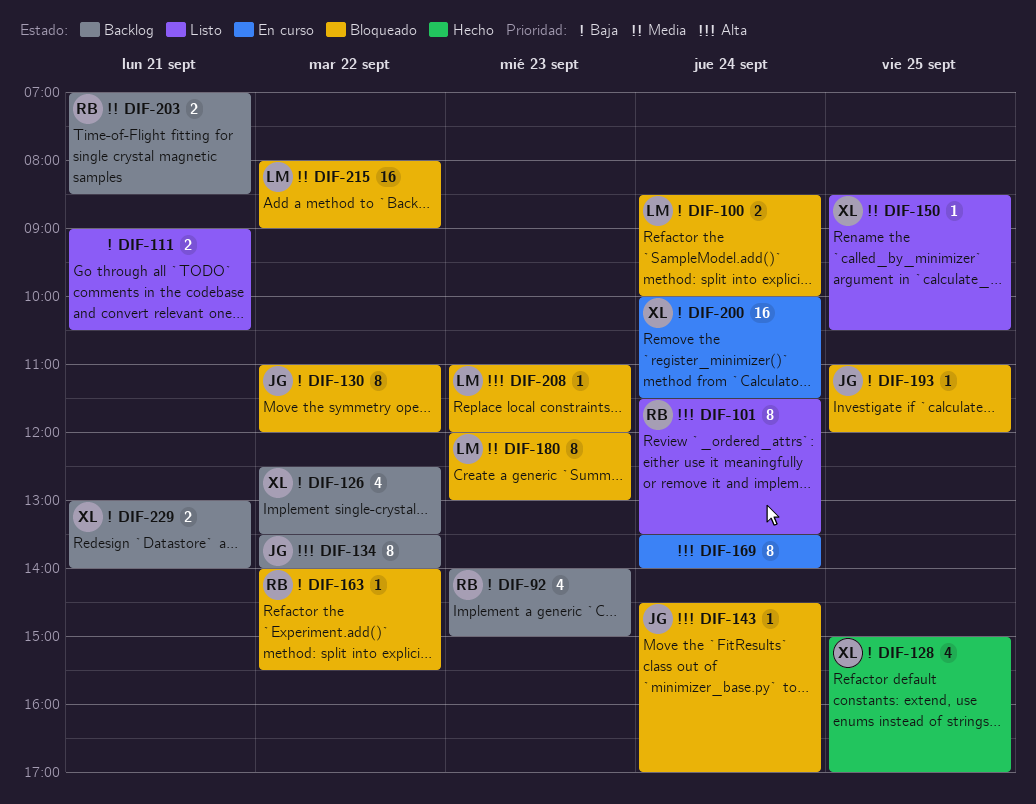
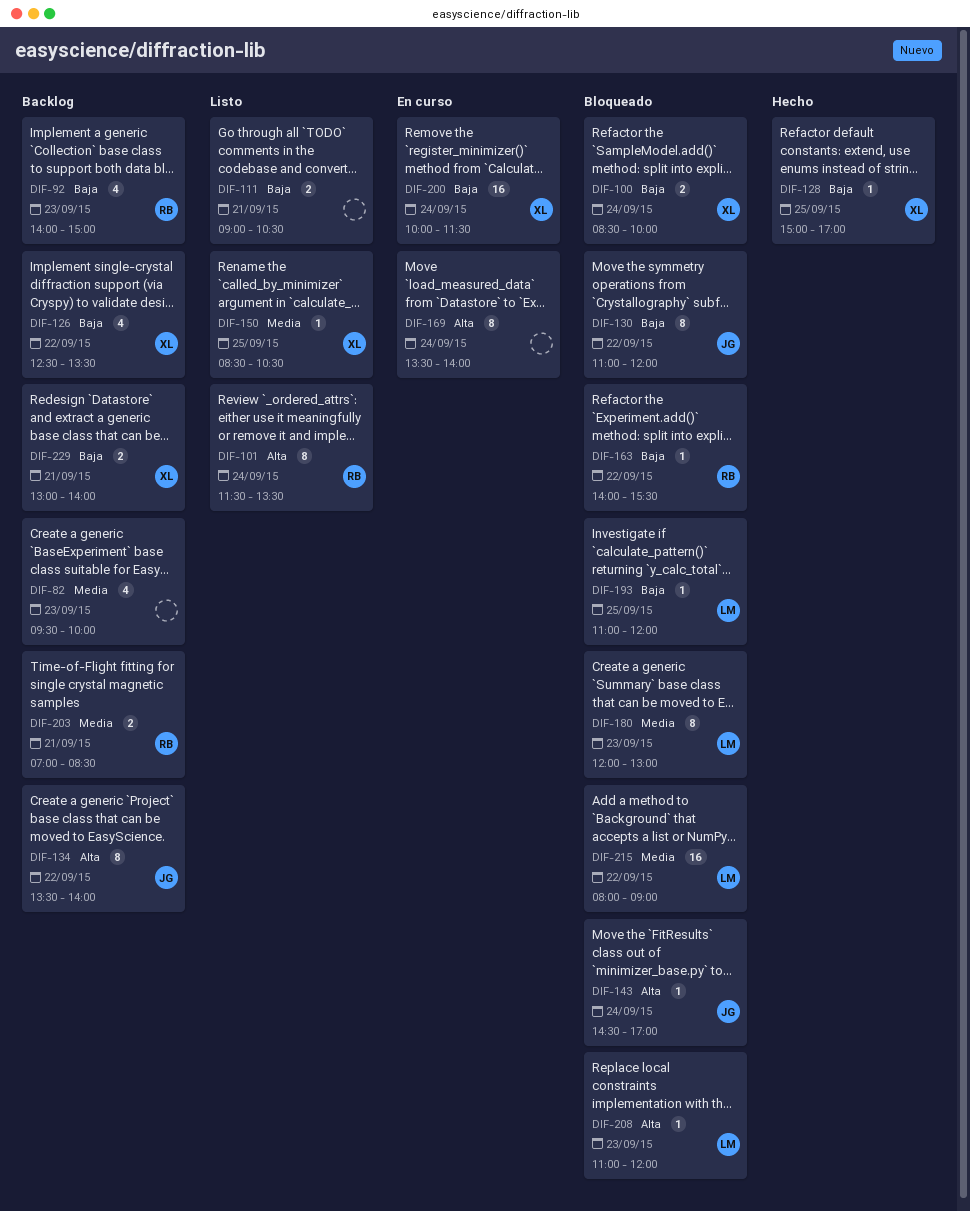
DIF-82: none -> present
DIF-100, owner: LM -> XL
DIF-128, estimate: 4 -> 1
DIF-193, owner: JG -> LM

